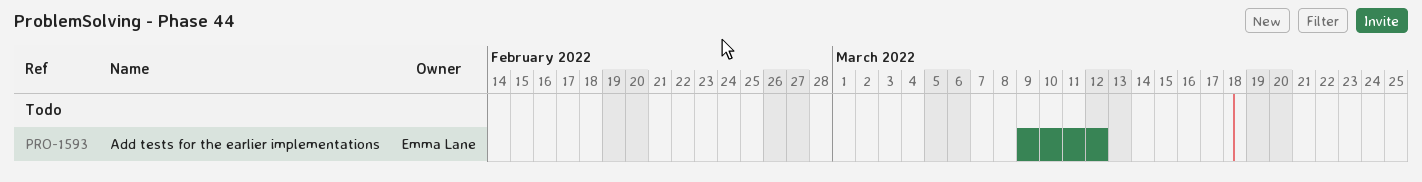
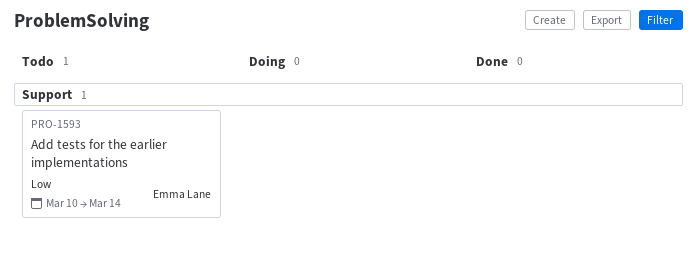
PRO-1593, start: Mar 9 -> Mar 10
PRO-1593, due: Mar 12 -> Mar 14

